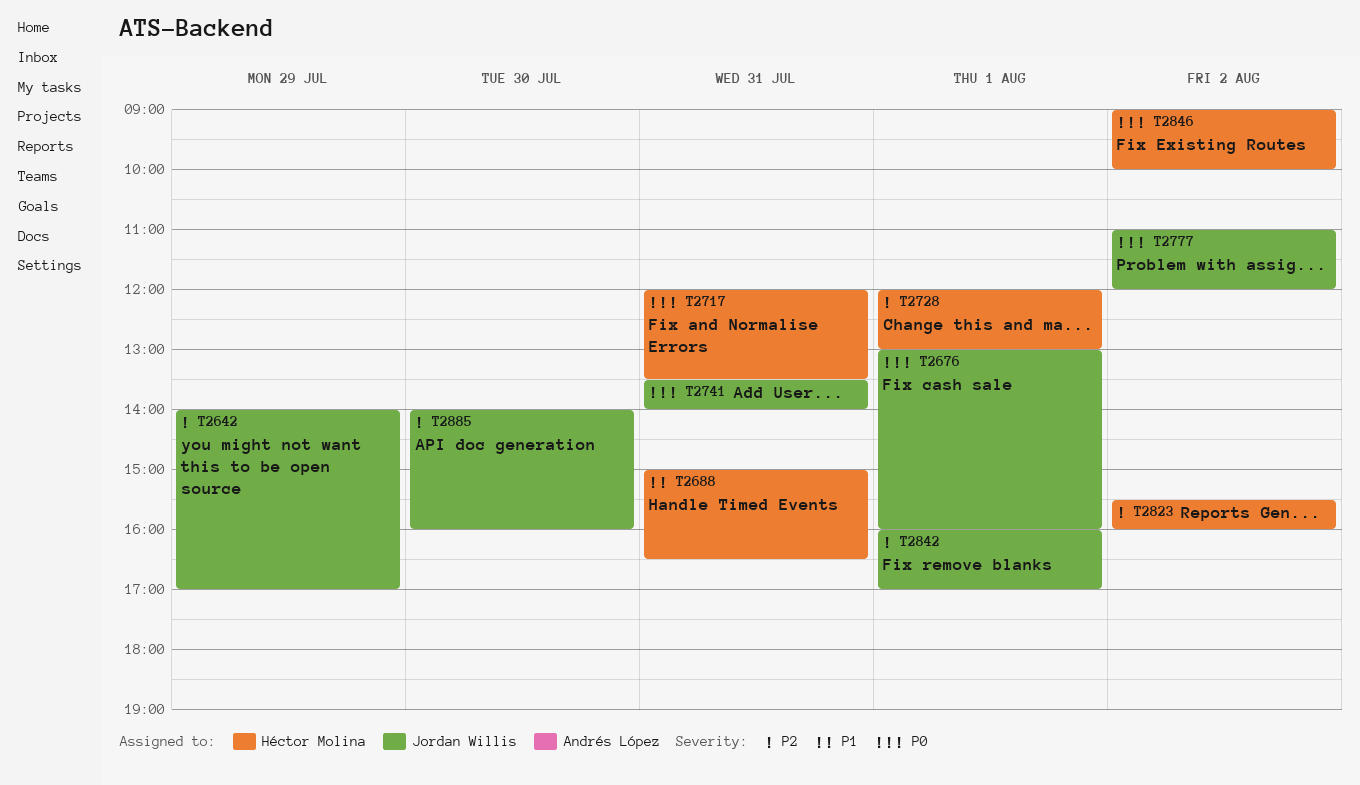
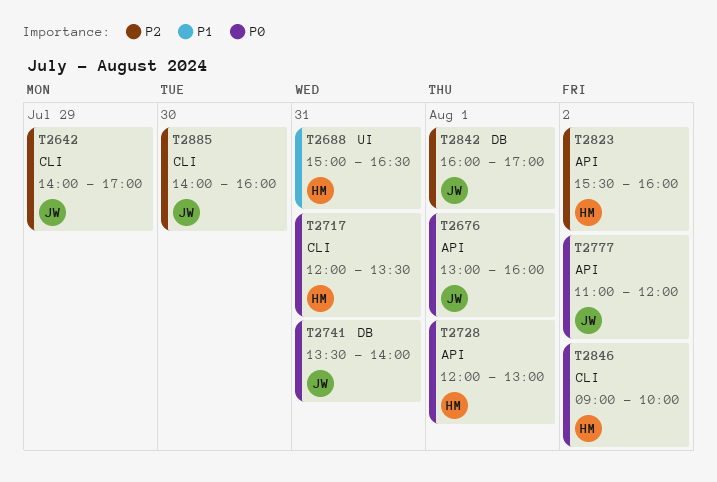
T2728, priority: P2 -> P0

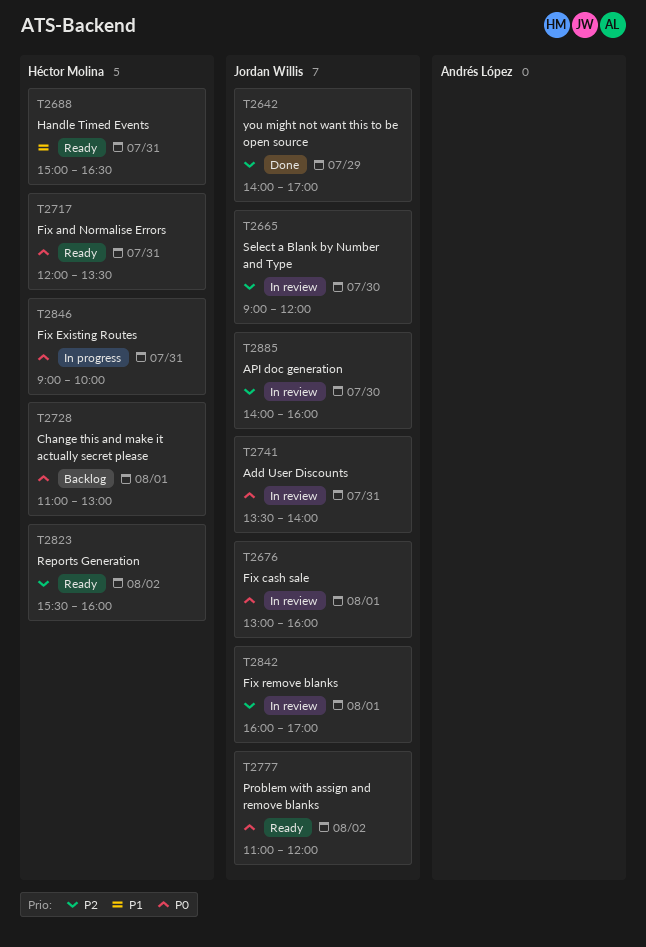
T2665: none -> present
T2728, begins: 12:00 -> 11:00
T2846, day: Aug 2 -> Jul 31

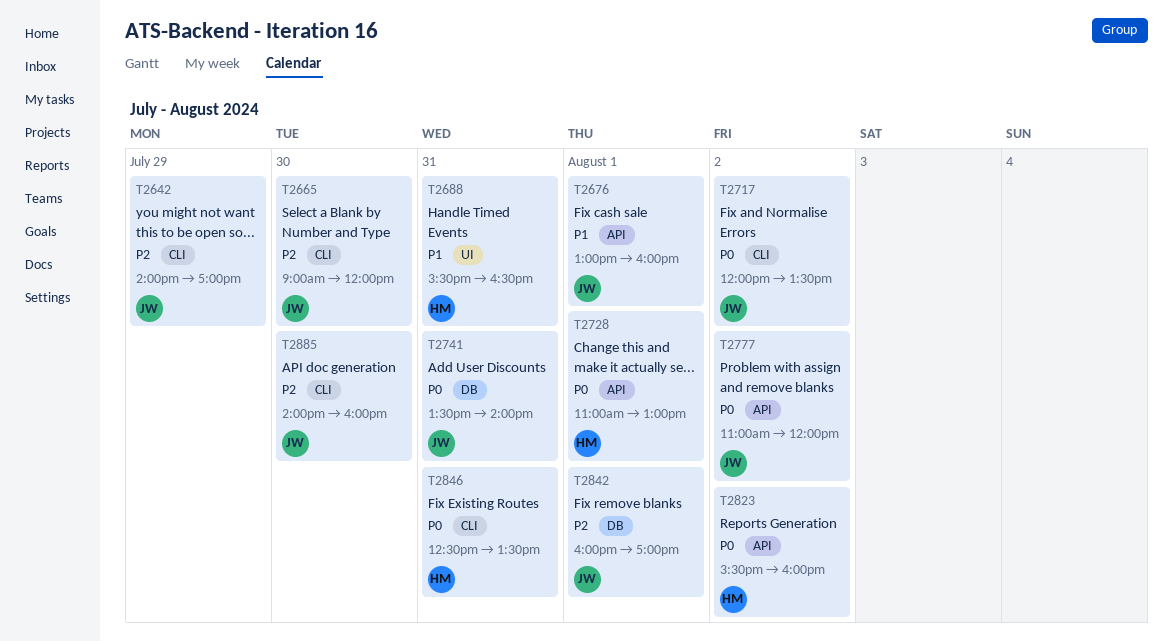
T2676, priority: P0 -> P1
T2688, begins: 15:00 -> 15:30
T2717, owner: Héctor Molina -> Jordan Willis
T2717, day: Jul 31 -> Aug 2
T2823, priority: P2 -> P0
T2846, begins: 09:00 -> 12:30
T2846, ends: 10:00 -> 13:30

